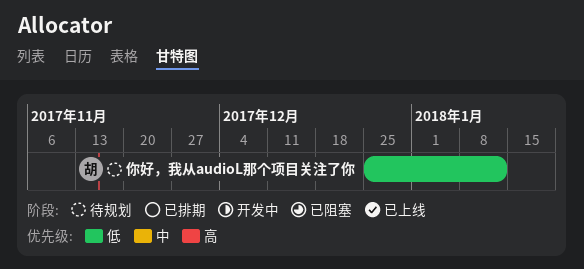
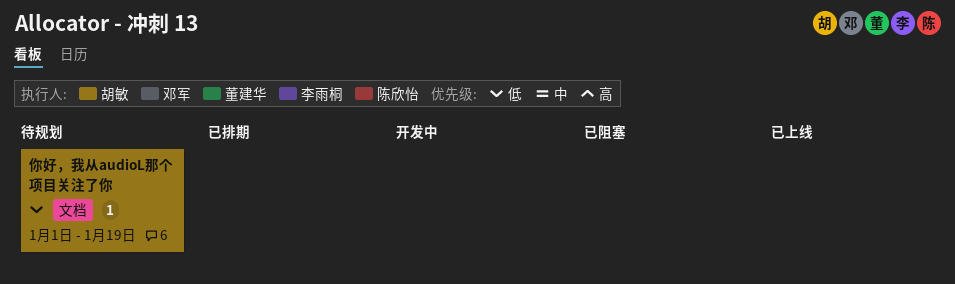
你好，我从audioL那个项目关注了你, start: Dec 25 -> Jan 1
你好，我从audioL那个项目关注了你, due: Jan 12 -> Jan 19

